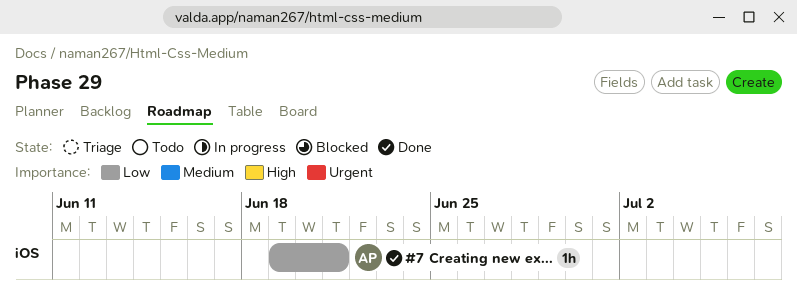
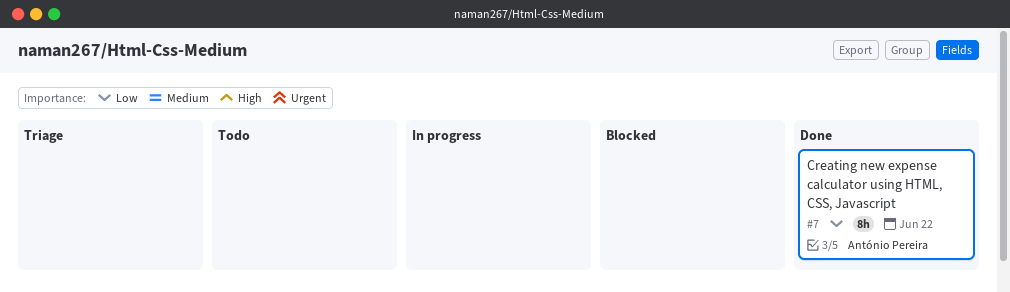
#7, estimate: 1h -> 8h
#7, due: Jun 21 -> Jun 22

